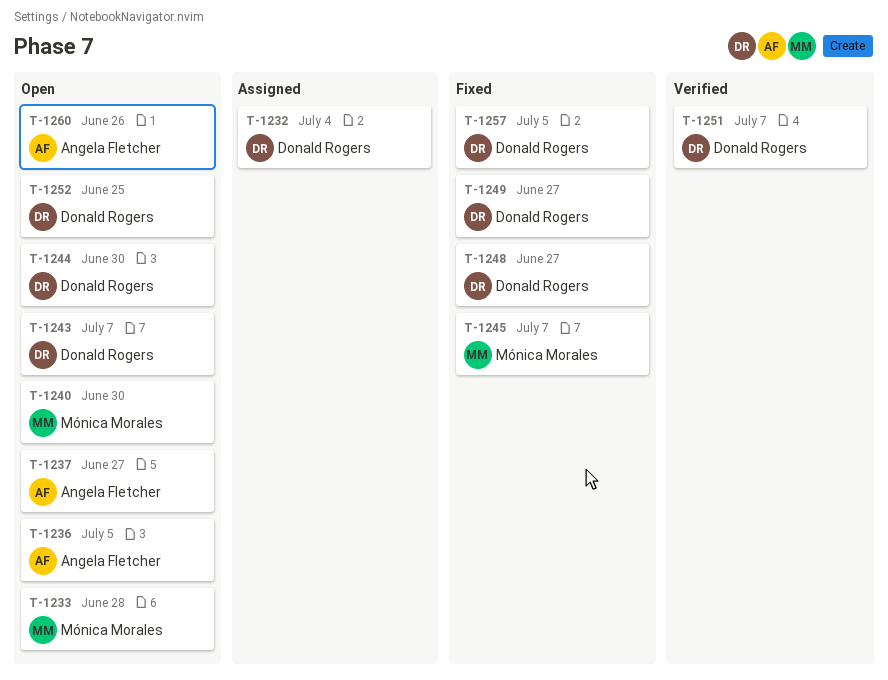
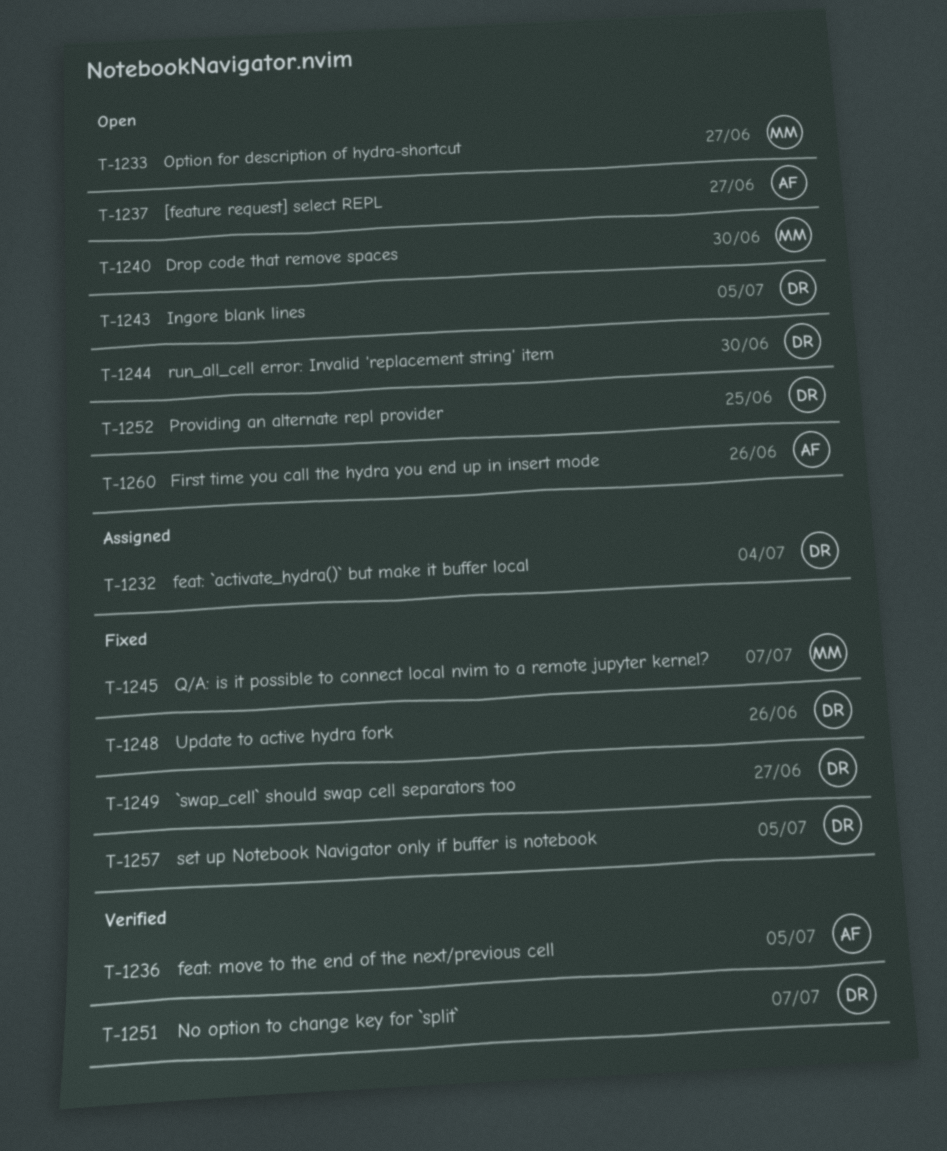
T-1233, due: Jun 28 -> Jun 27
T-1236, status: Open -> Verified
T-1243, due: Jul 7 -> Jul 5
T-1248, due: Jun 27 -> Jun 26

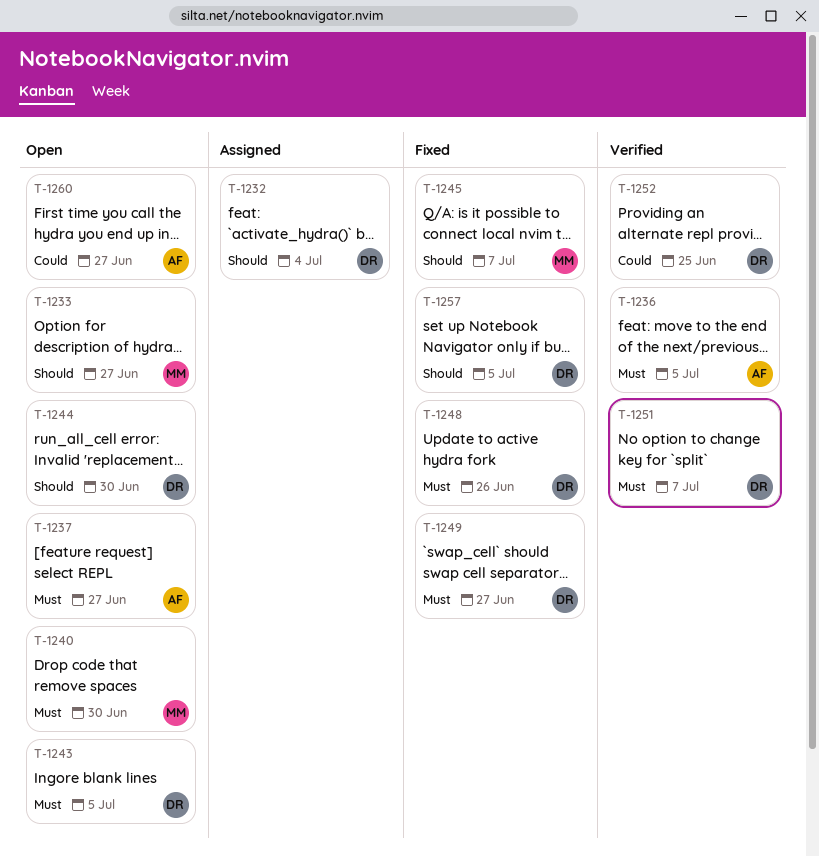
T-1252, status: Open -> Verified
T-1260, due: Jun 26 -> Jun 27

